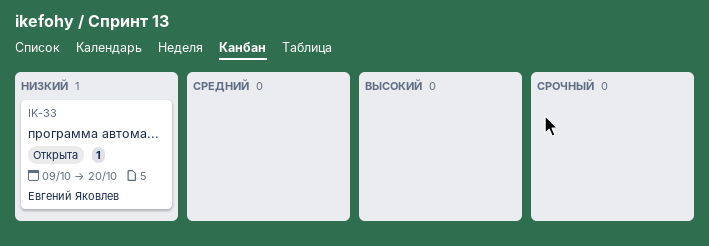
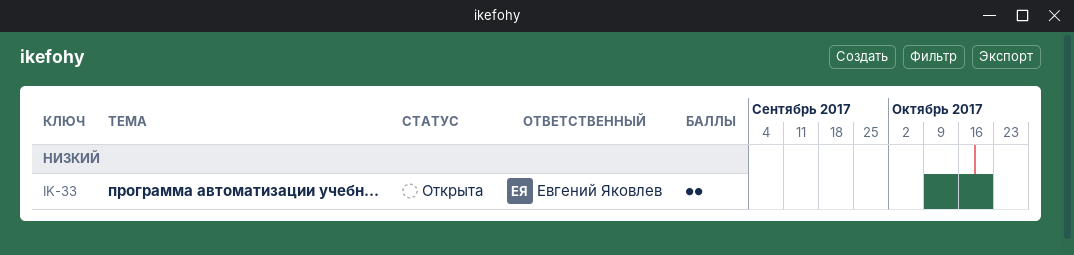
IK-33, estimate: 1 -> 2

